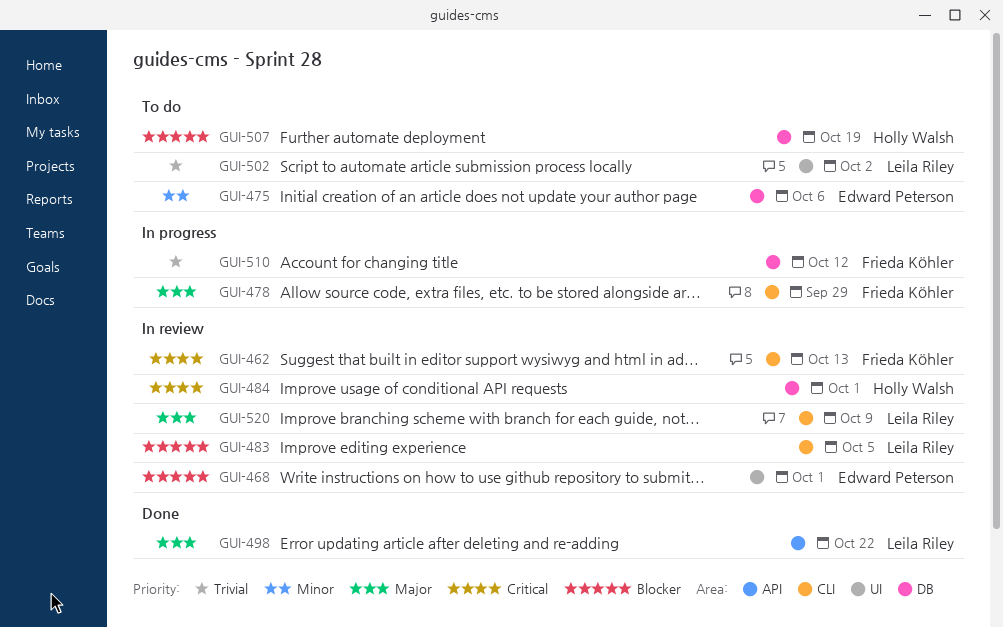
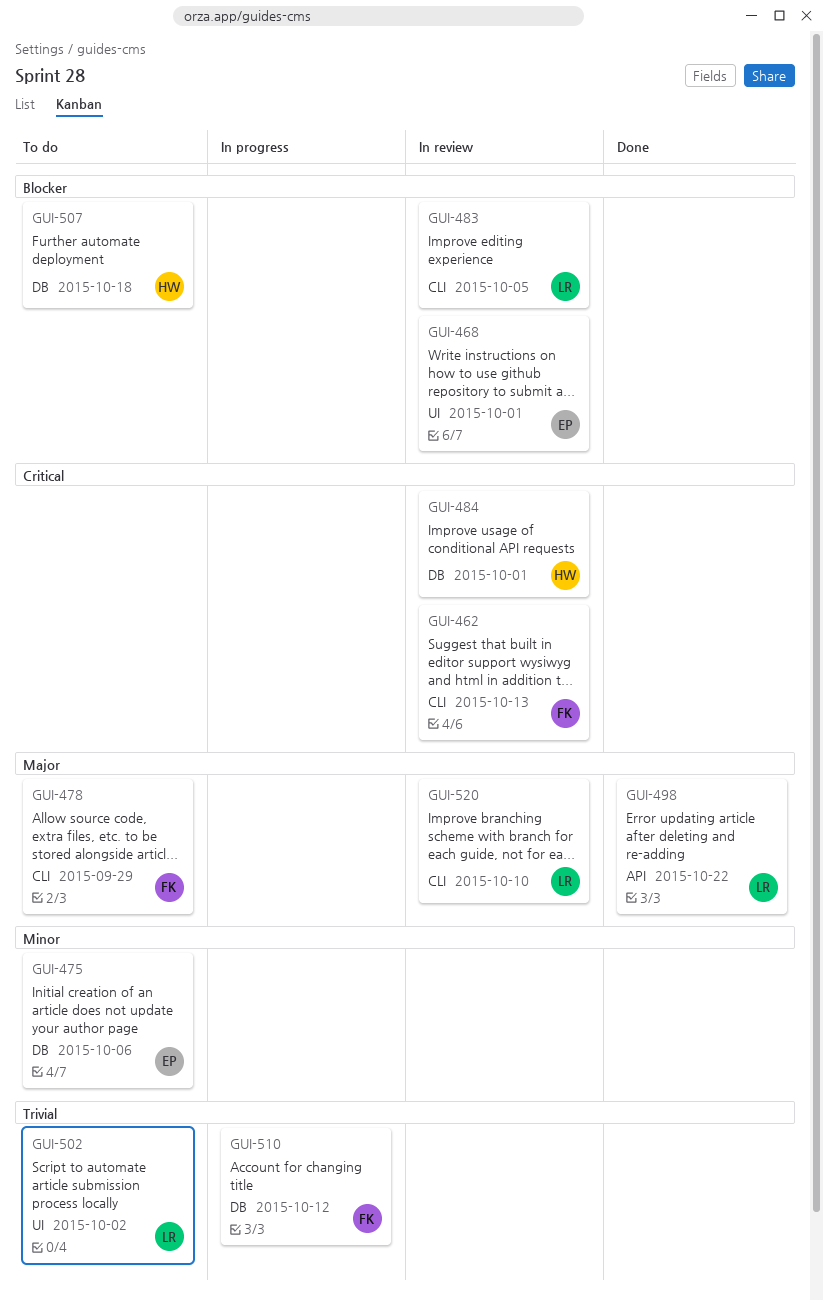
GUI-478, status: In progress -> To do
GUI-507, due: Oct 19 -> Oct 18
GUI-520, due: Oct 9 -> Oct 10

